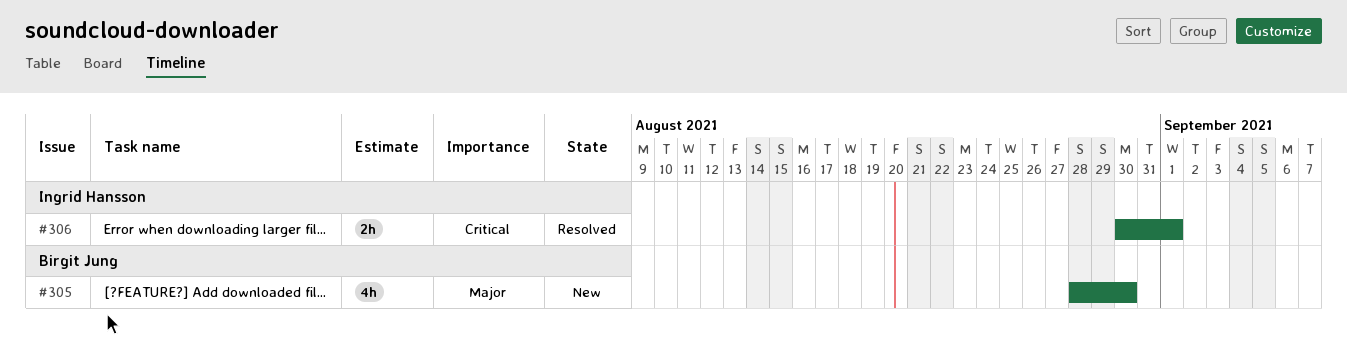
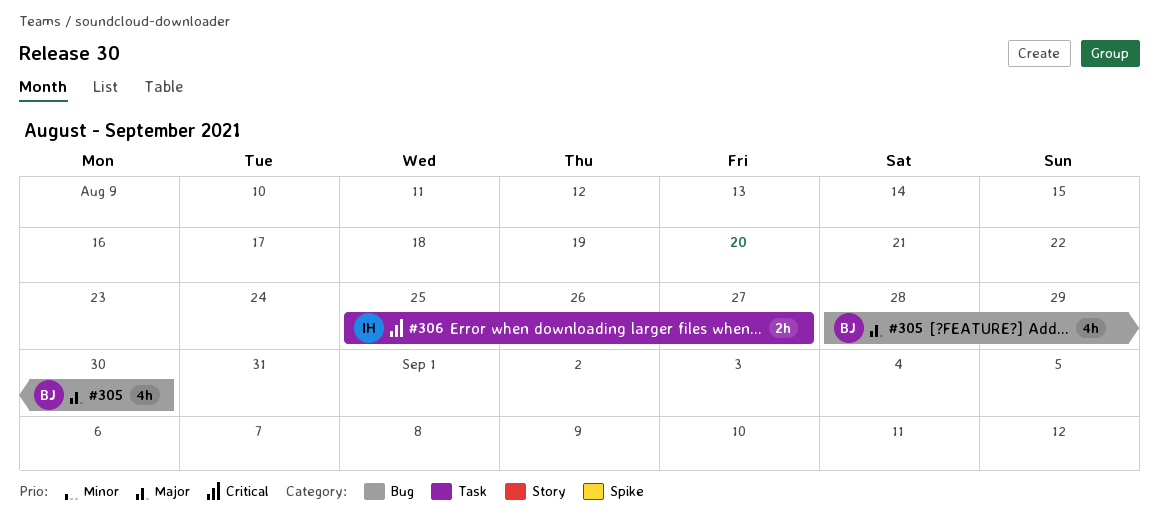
#306, start: Aug 30 -> Aug 25
#306, due: Sep 1 -> Aug 27

